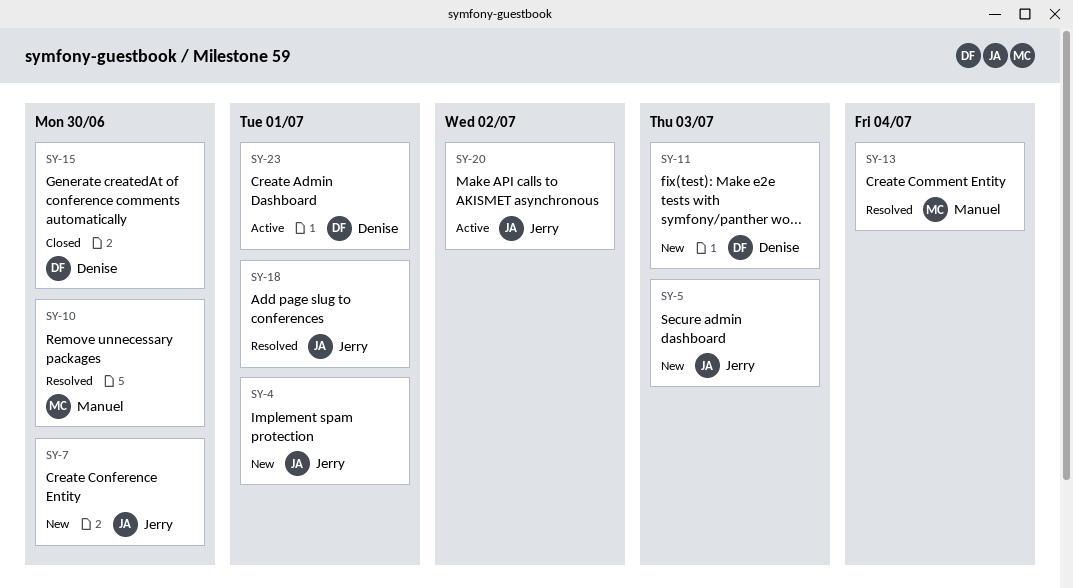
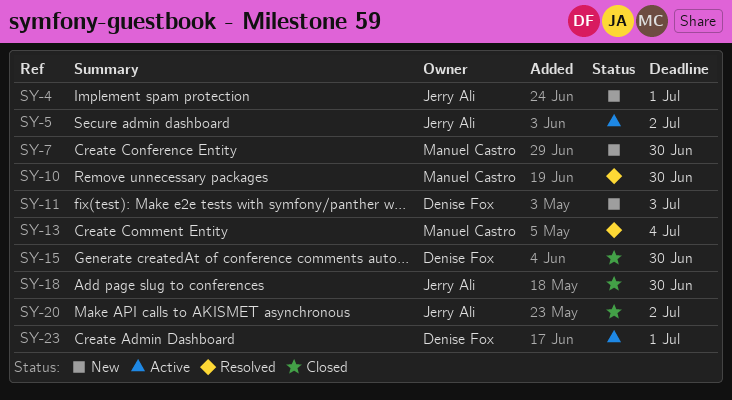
SY-5, status: New -> Active
SY-5, due: Jul 3 -> Jul 2
SY-7, owner: Jerry Ali -> Manuel Castro
SY-18, status: Resolved -> Closed
SY-18, due: Jul 1 -> Jun 30
SY-20, status: Active -> Closed

